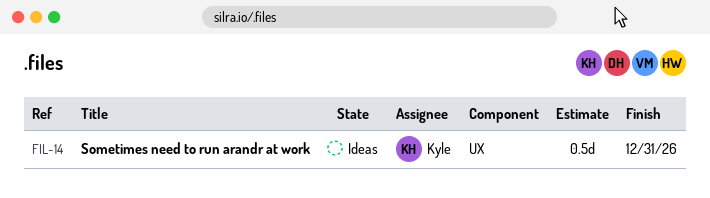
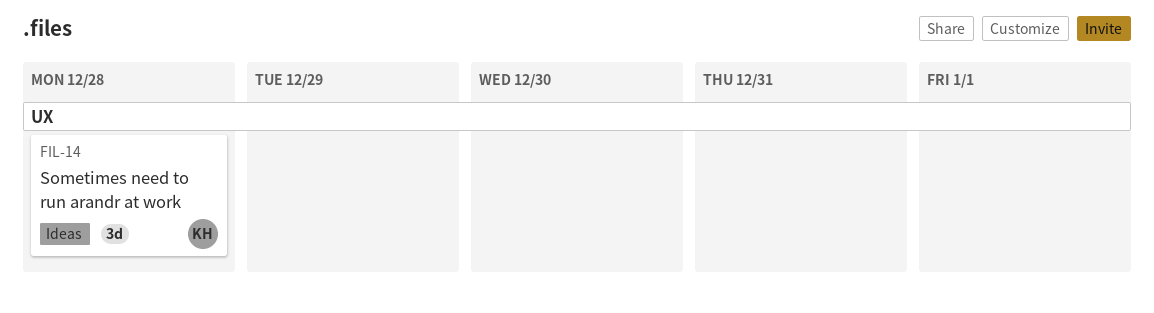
FIL-14, estimate: 0.5d -> 3d
FIL-14, due: Dec 31 -> Dec 28

